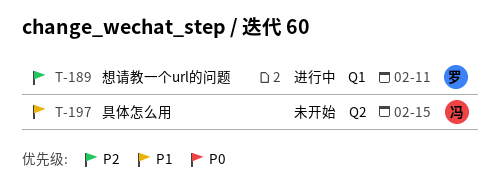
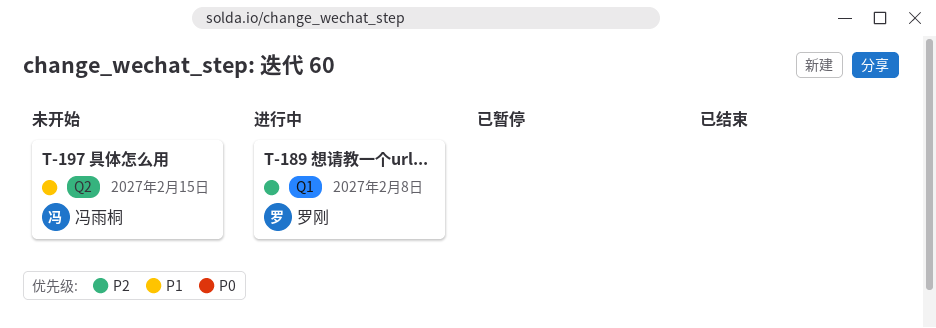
T-189, due: Feb 11 -> Feb 8

